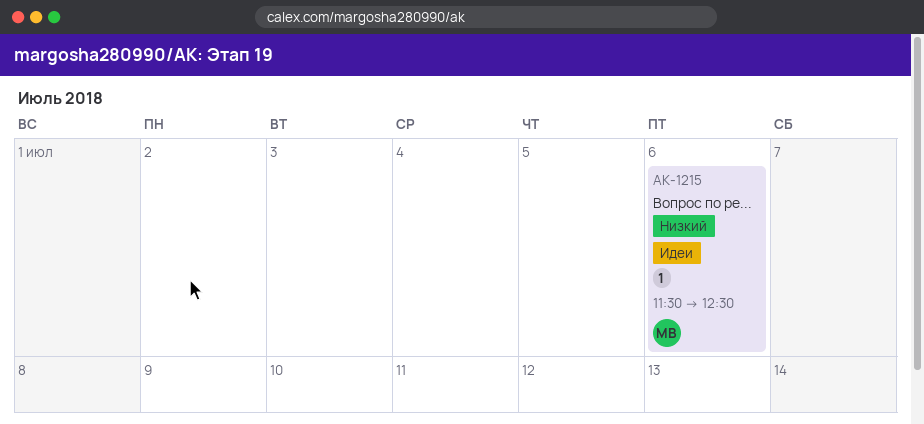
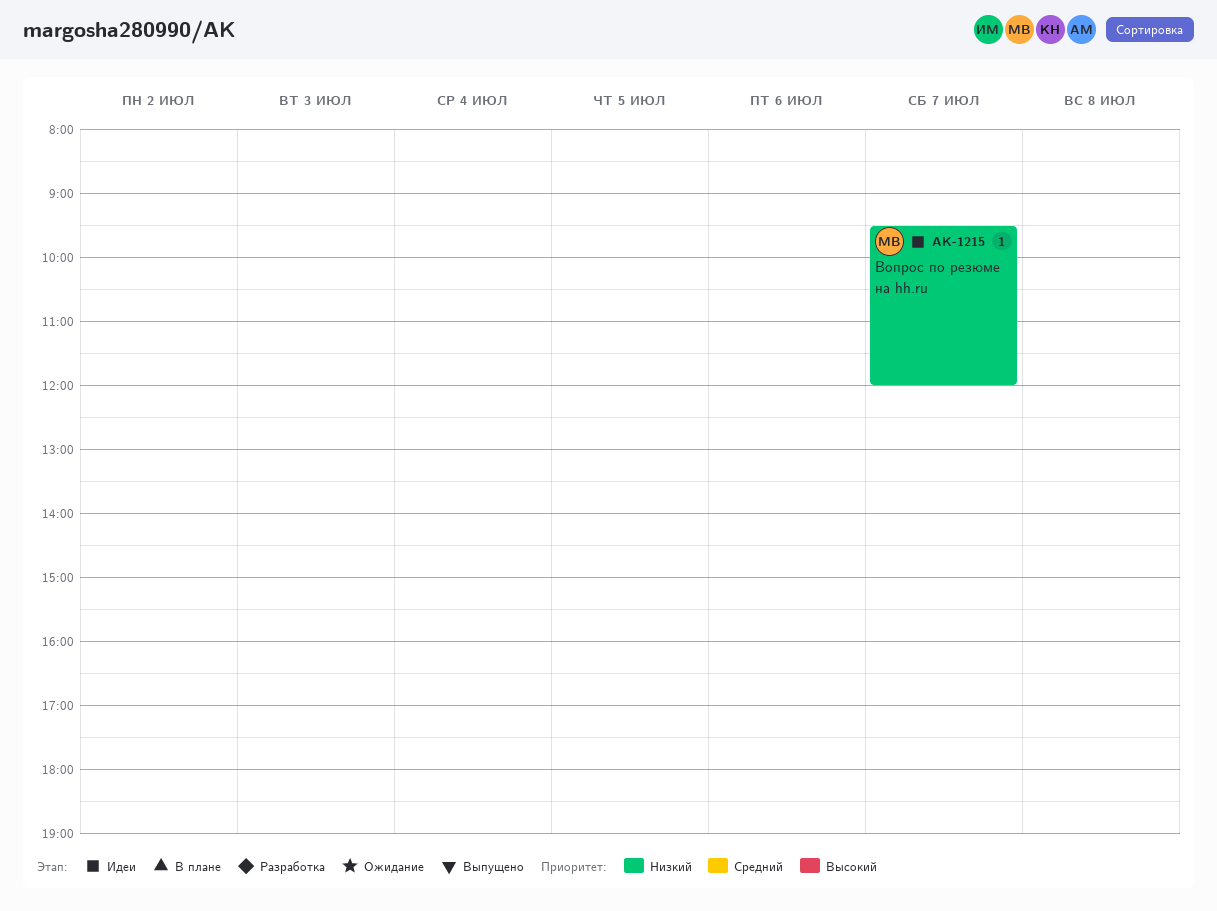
AK-1215, day: Jul 6 -> Jul 7
AK-1215, begins: 11:30 -> 09:30
AK-1215, ends: 12:30 -> 12:00

